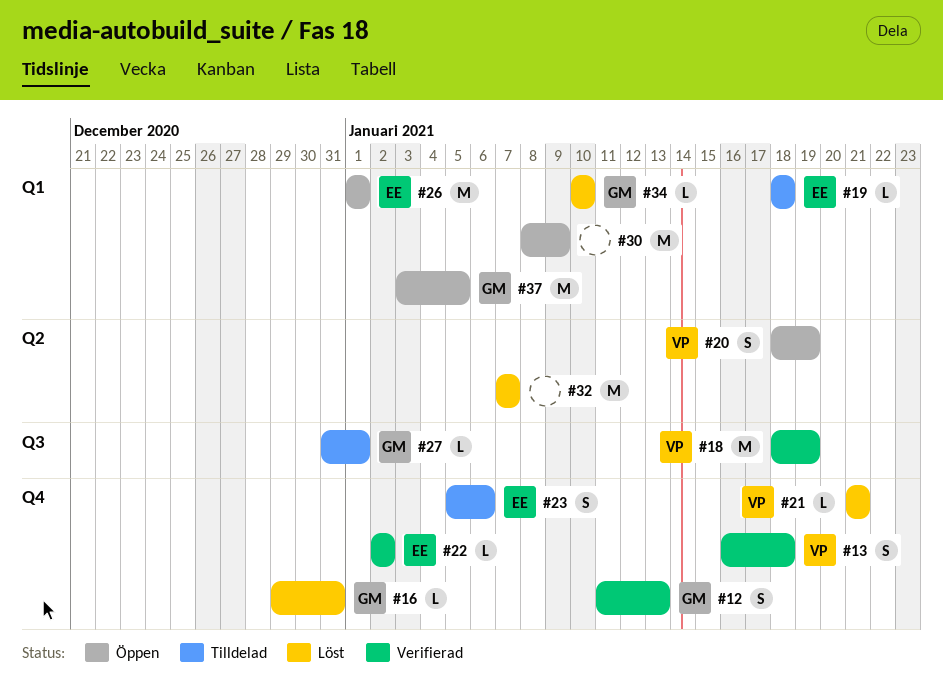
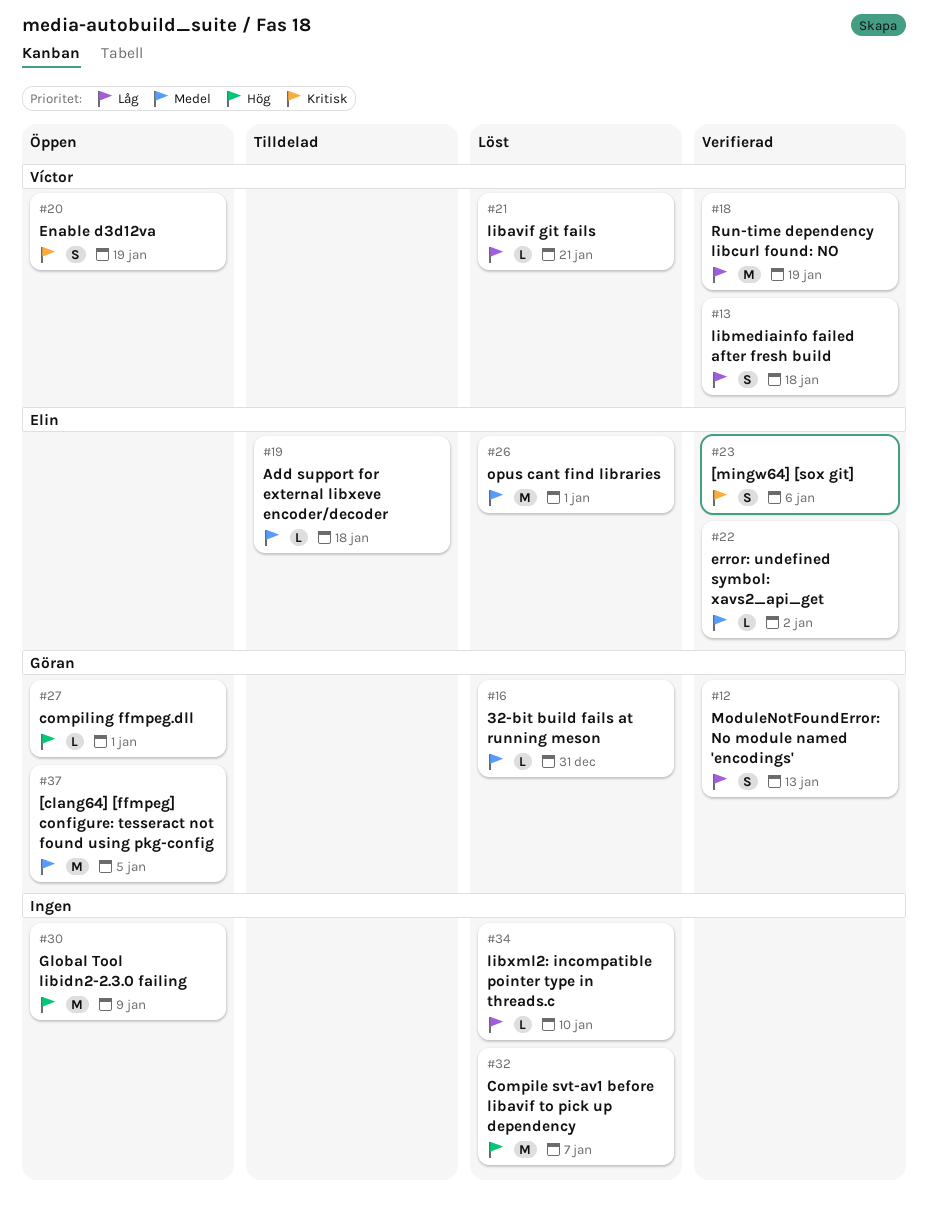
#23, status: Tilldelad -> Verifierad
#26, status: Öppen -> Löst
#27, status: Tilldelad -> Öppen
#34, owner: Göran -> none

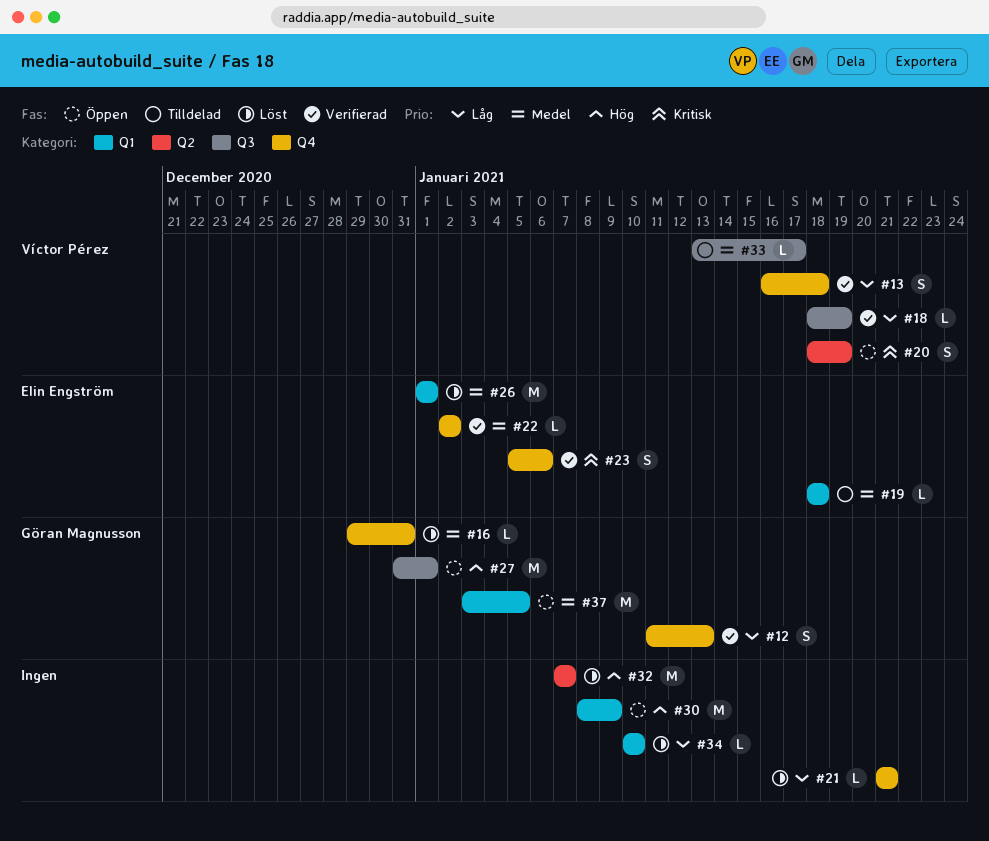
#18, estimate: M -> L
#21, owner: Víctor Pérez -> none
#27, estimate: L -> M
#33: none -> present

